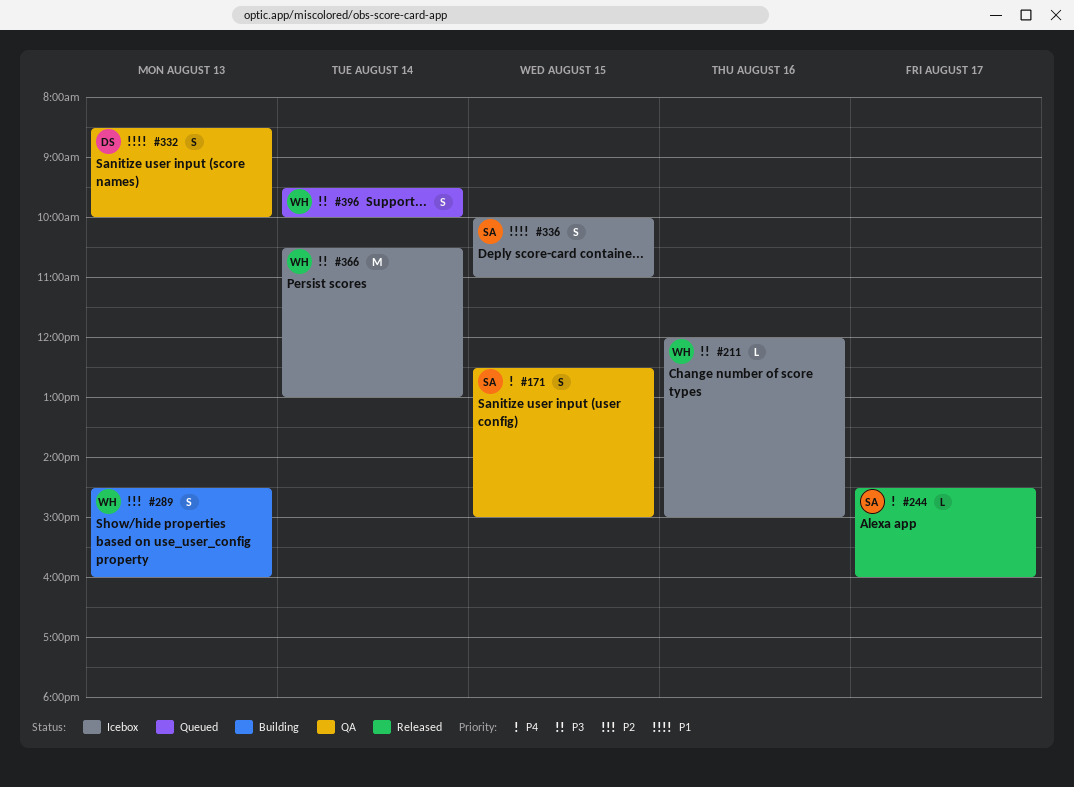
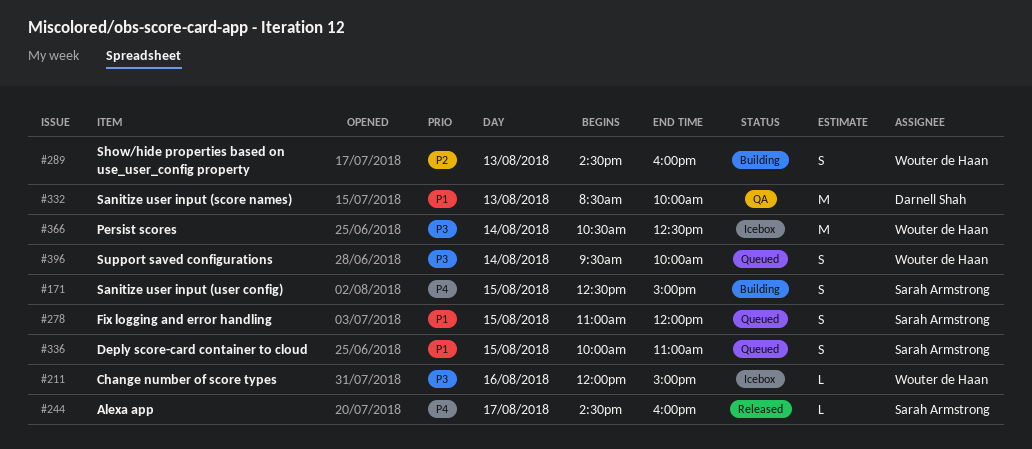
#171, status: QA -> Building
#278: none -> present
#332, estimate: S -> M
#336, status: Icebox -> Queued
#366, ends: 13:00 -> 12:30

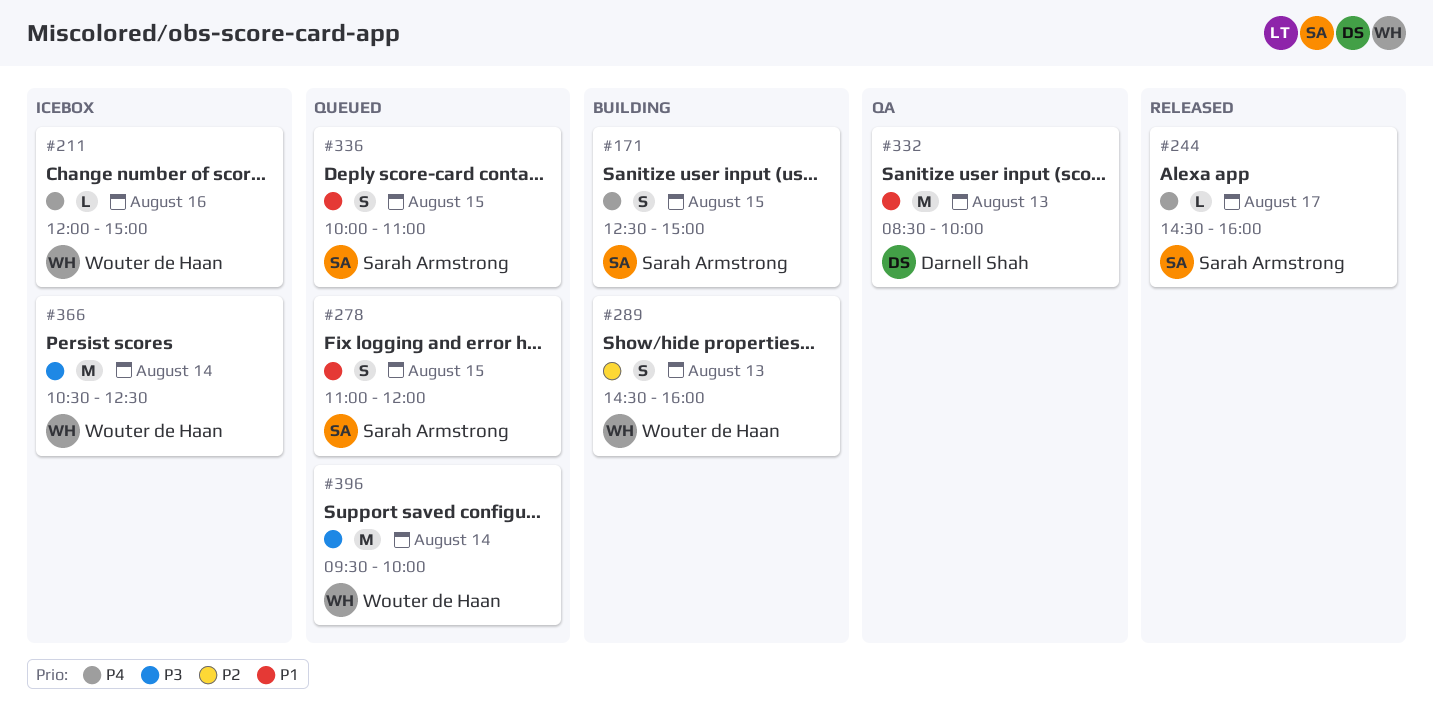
#211, priority: P3 -> P4
#396, estimate: S -> M

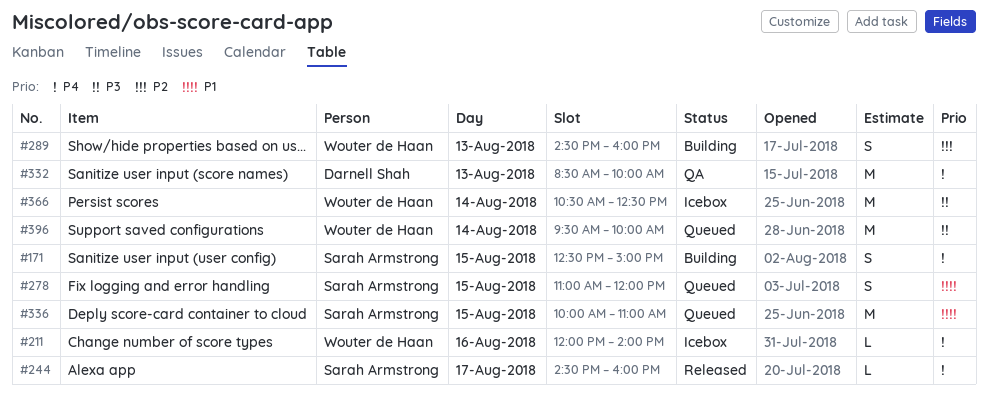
#211, ends: 15:00 -> 14:00
#332, priority: P1 -> P4
#336, estimate: S -> M

